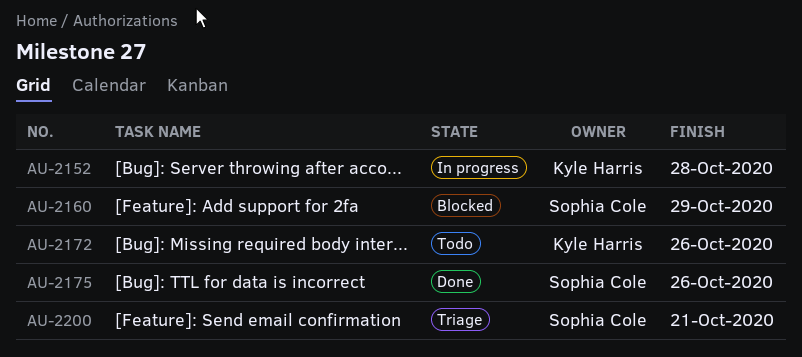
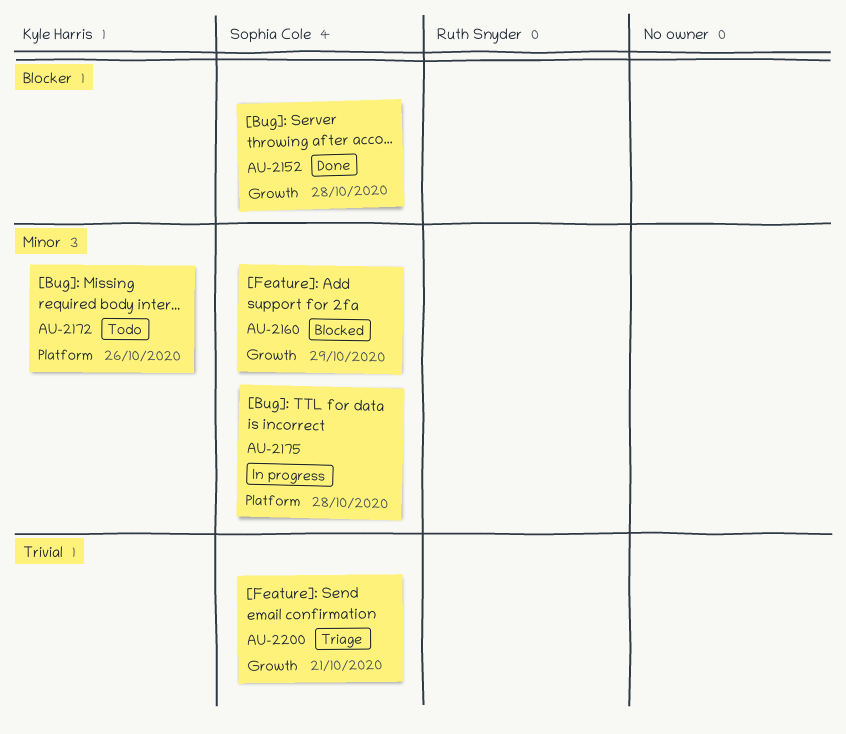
AU-2152, status: In progress -> Done
AU-2152, owner: Kyle Harris -> Sophia Cole
AU-2175, status: Done -> In progress
AU-2175, due: Oct 26 -> Oct 28

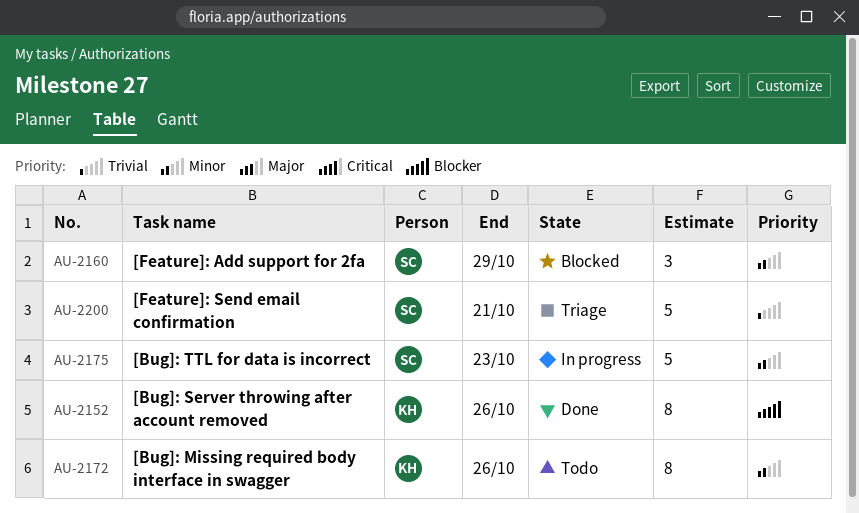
AU-2152, owner: Sophia Cole -> Kyle Harris
AU-2152, due: Oct 28 -> Oct 26
AU-2175, due: Oct 28 -> Oct 23

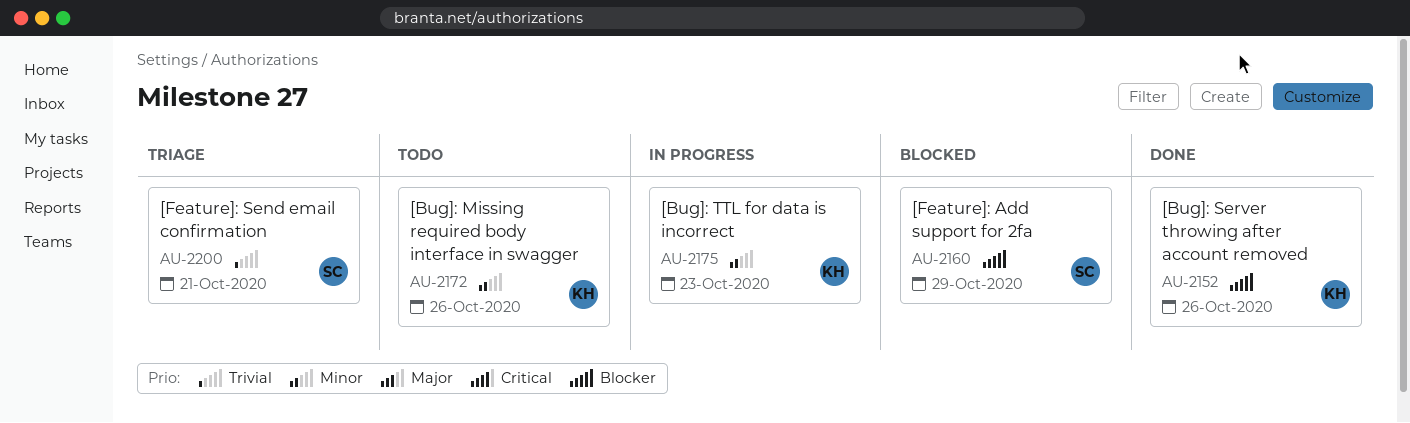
AU-2160, priority: Minor -> Blocker
AU-2175, owner: SC -> KH

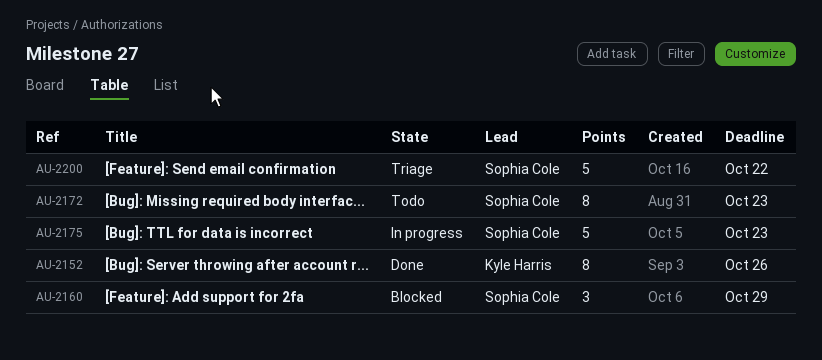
AU-2172, owner: Kyle Harris -> Sophia Cole
AU-2172, due: Oct 26 -> Oct 23
AU-2175, owner: Kyle Harris -> Sophia Cole
AU-2200, due: Oct 21 -> Oct 22

